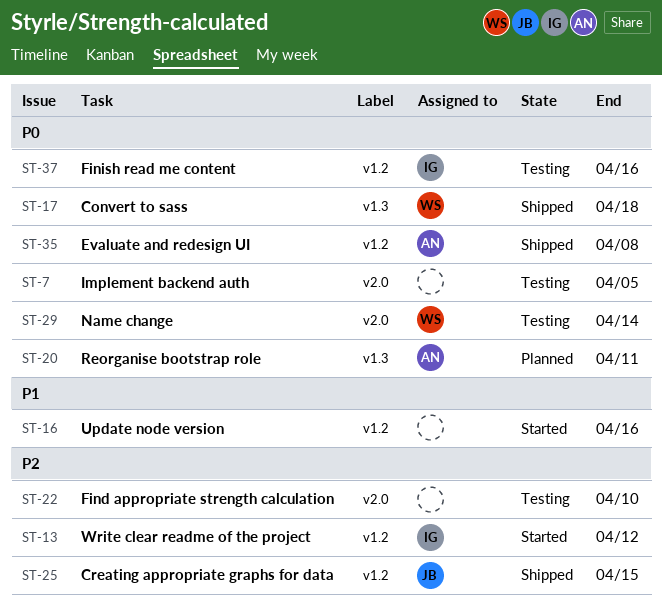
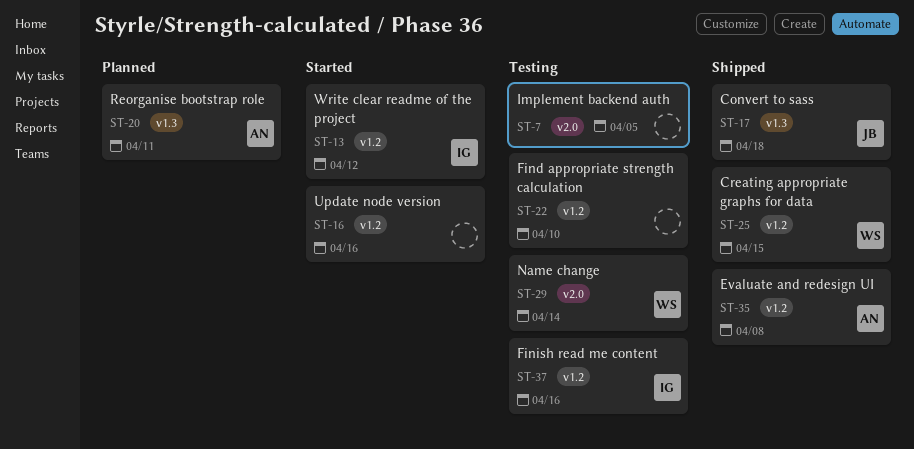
ST-17, owner: WS -> JB
ST-22, label: v2.0 -> v1.2
ST-25, owner: JB -> WS

